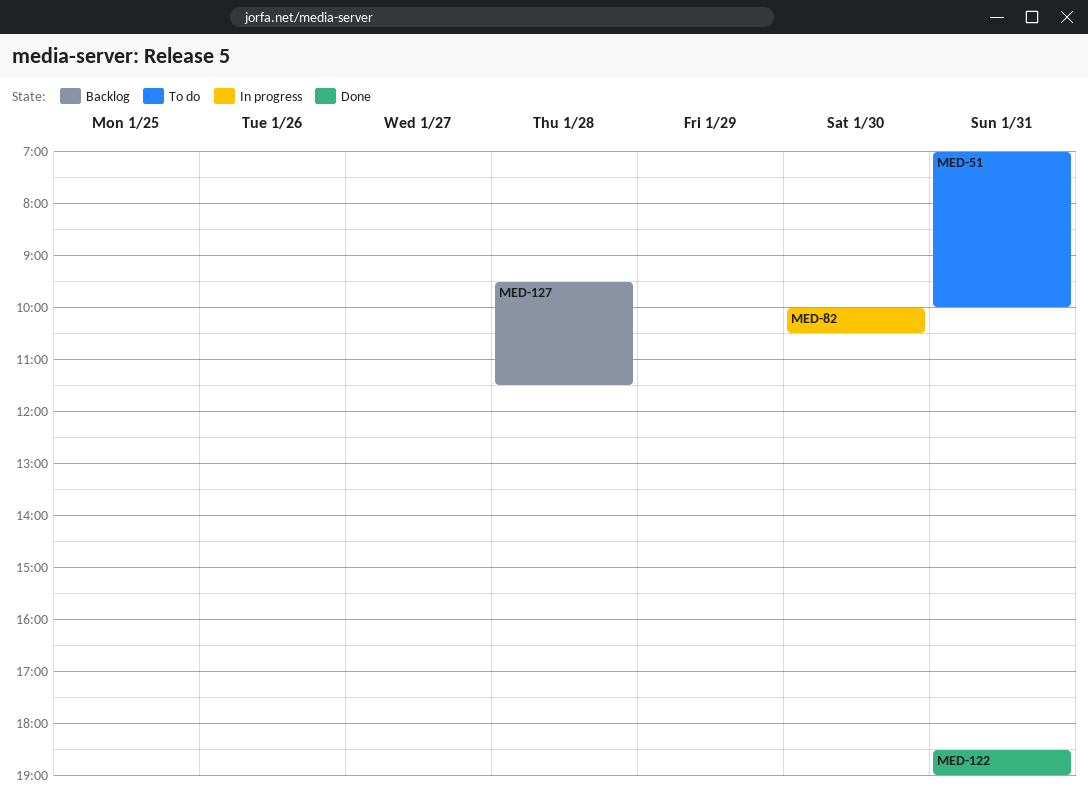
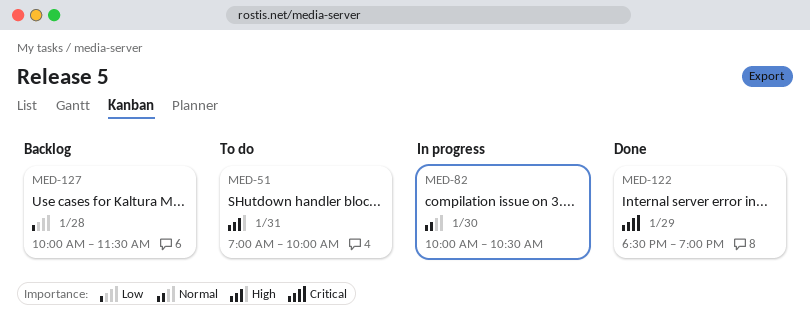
MED-122, day: Jan 31 -> Jan 29
MED-127, begins: 09:30 -> 10:00

